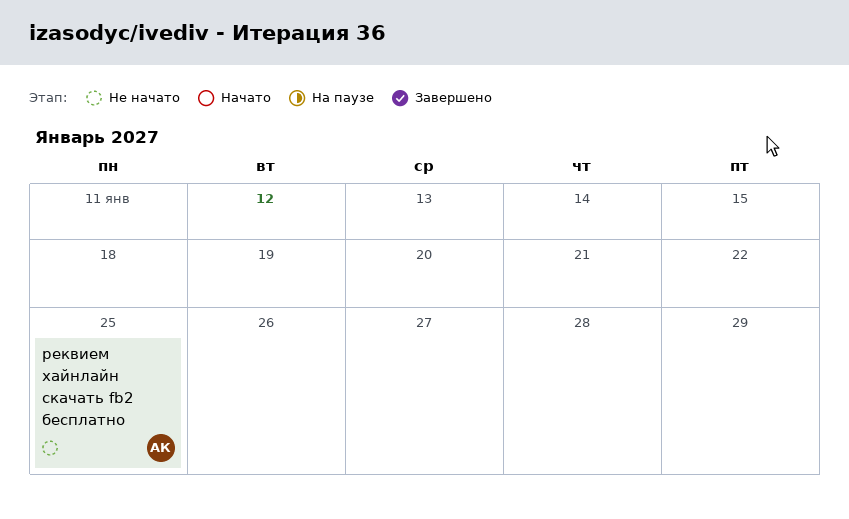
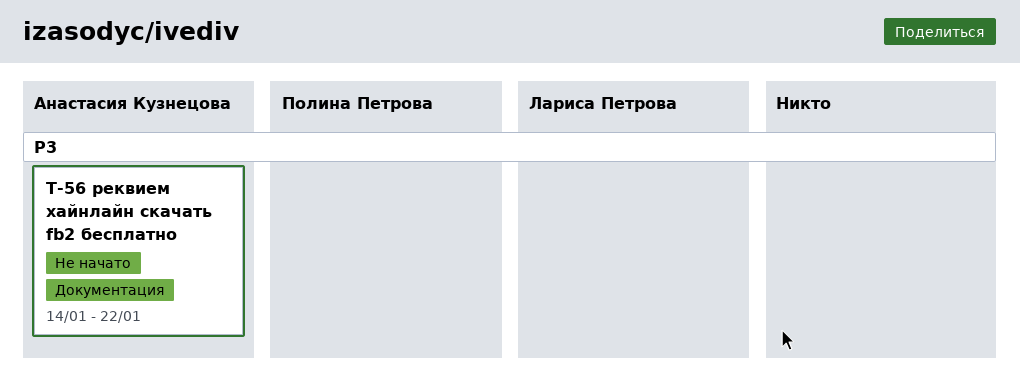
реквием хайнлайн скачать fb2 бесплатно, due: Jan 25 -> Jan 22

